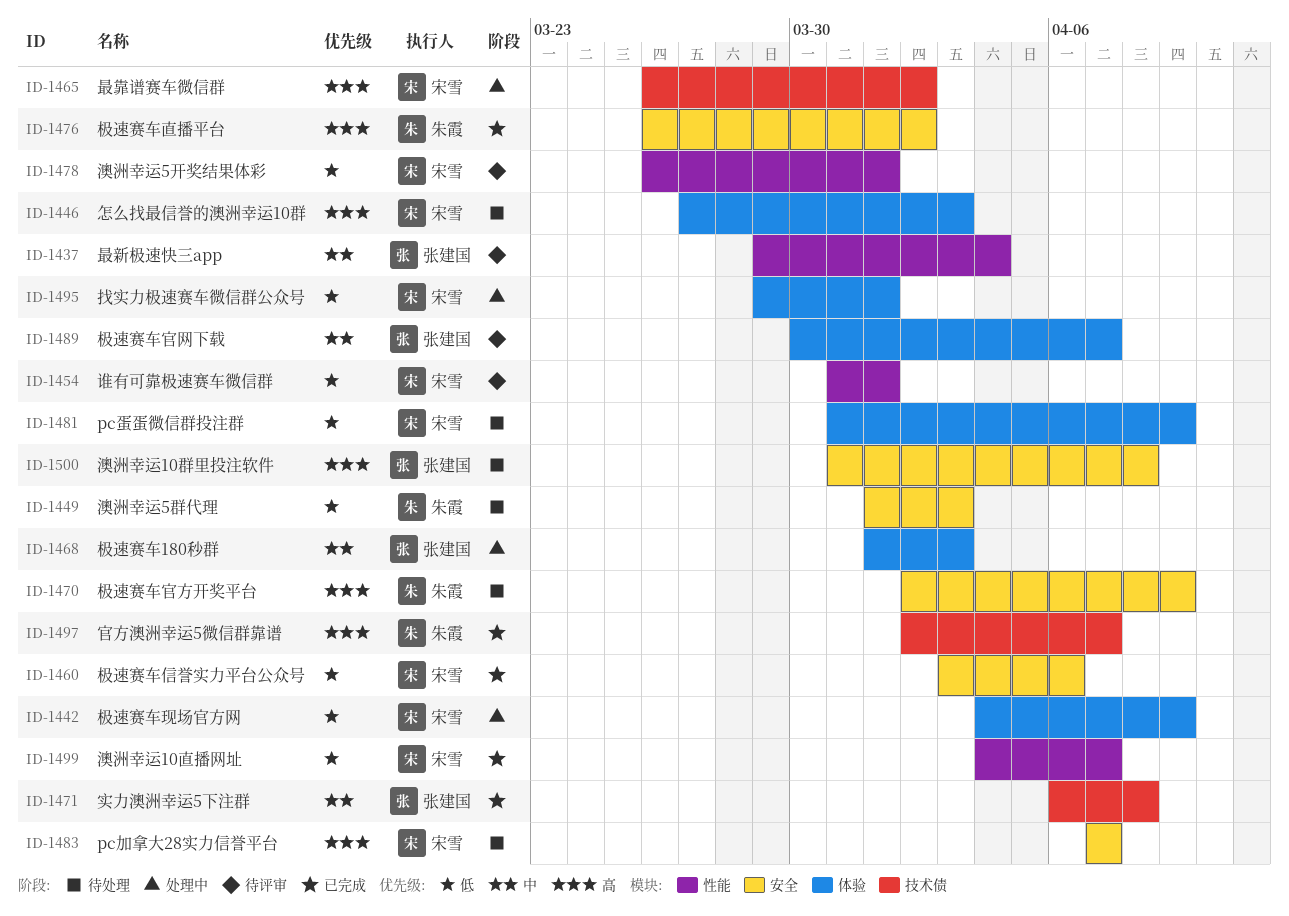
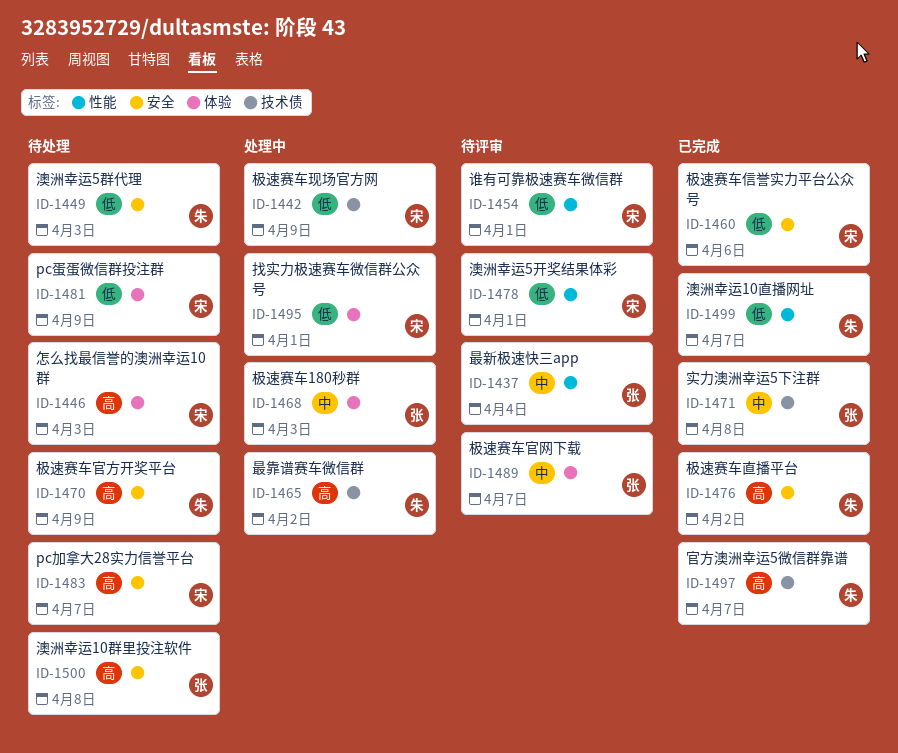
ID-1442, label: 体验 -> 技术债
ID-1465, owner: 宋雪 -> 朱霞
ID-1499, owner: 宋雪 -> 朱霞

